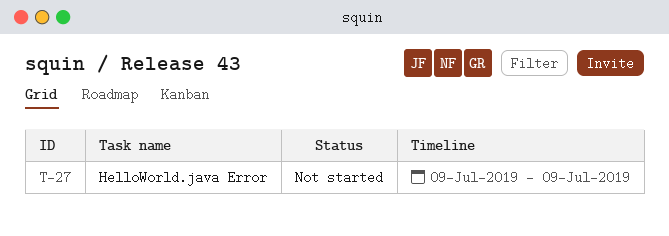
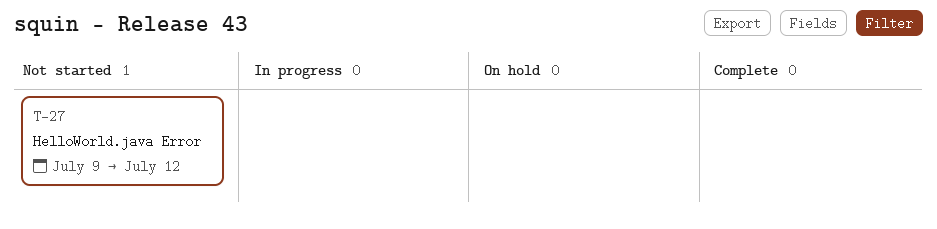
T-27, due: Jul 9 -> Jul 12

